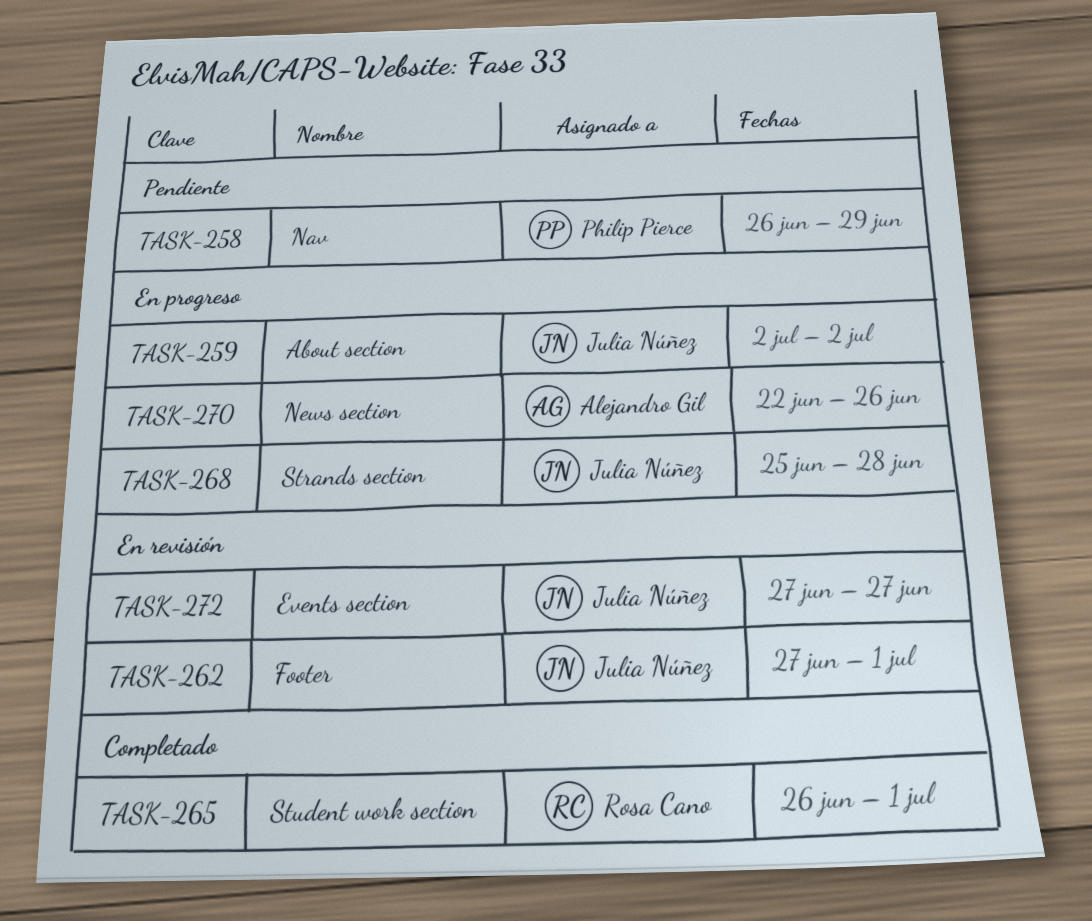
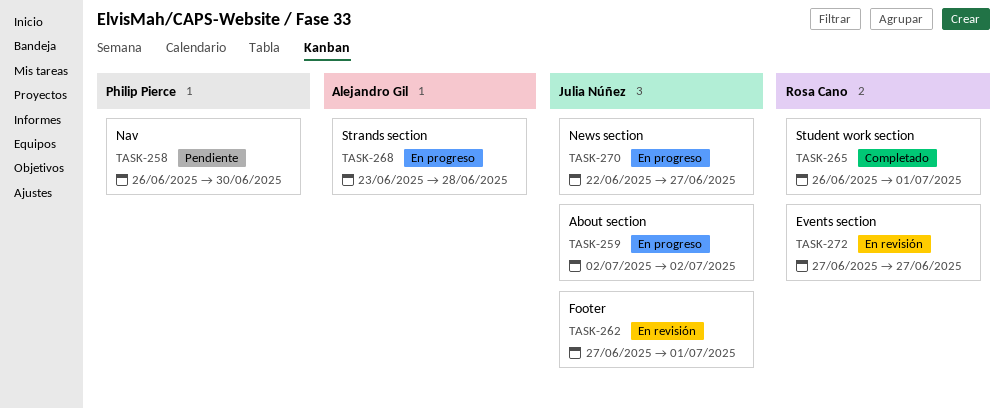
TASK-258, due: Jun 29 -> Jun 30
TASK-268, owner: Julia Núñez -> Alejandro Gil
TASK-268, start: Jun 25 -> Jun 23
TASK-270, owner: Alejandro Gil -> Julia Núñez
TASK-270, due: Jun 26 -> Jun 27
TASK-272, owner: Julia Núñez -> Rosa Cano

